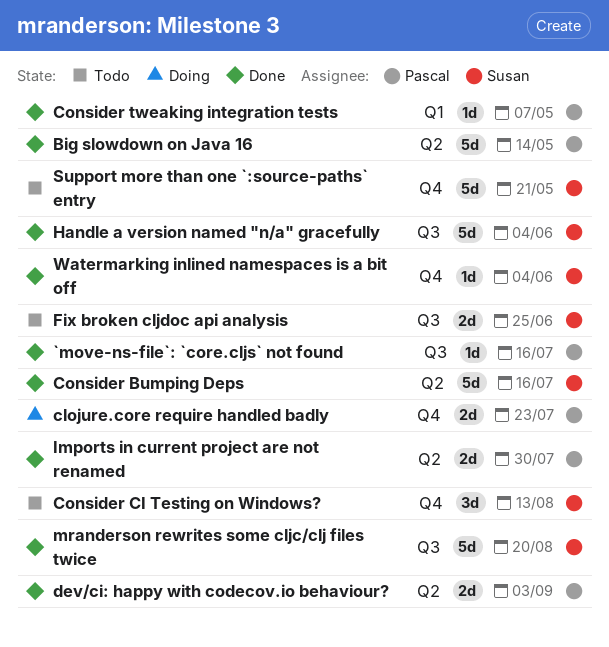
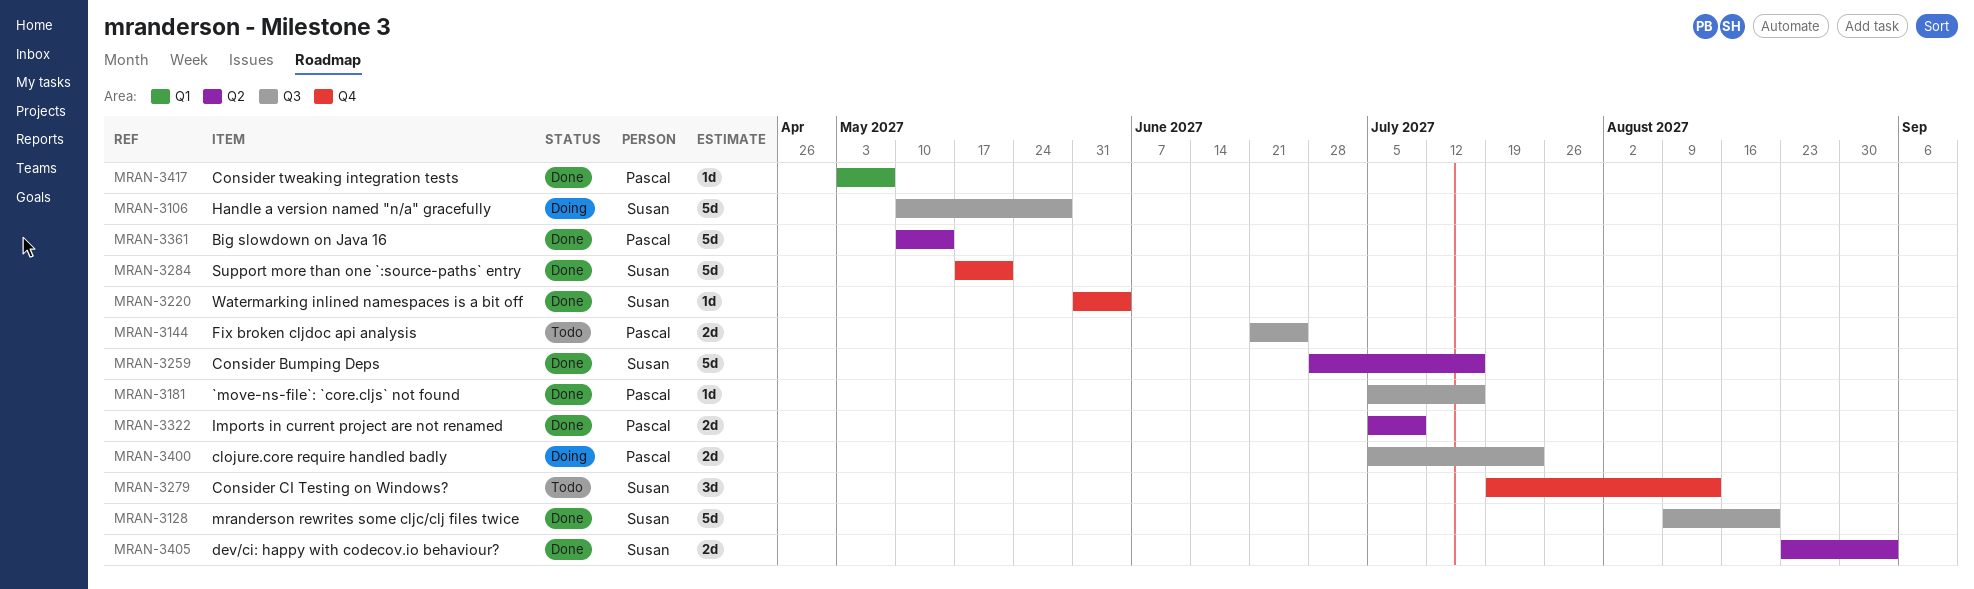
clojure.core require handled badly, label: Q4 -> Q3
dev/ci: happy with codecov.io behaviour?, owner: Pascal -> Susan
Fix broken cljdoc api analysis, owner: Susan -> Pascal
Handle a version named "n/a" gracefully, status: Done -> Doing
Handle a version named "n/a" gracefully, due: Jun 4 -> May 28
Imports in current project are not renamed, due: Jul 30 -> Jul 9
Support more than one `:source-paths` entry, status: Todo -> Done

